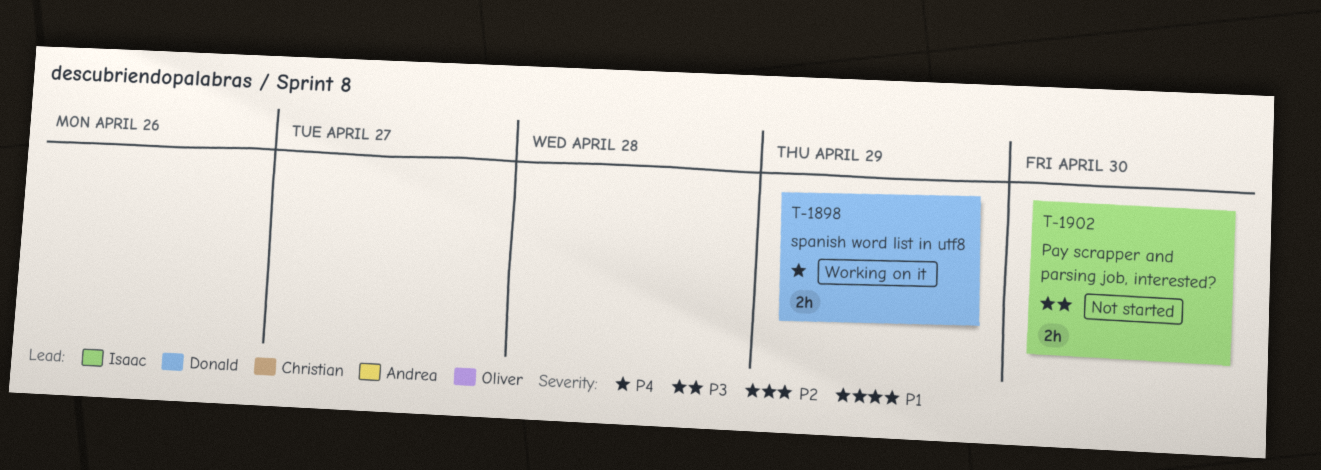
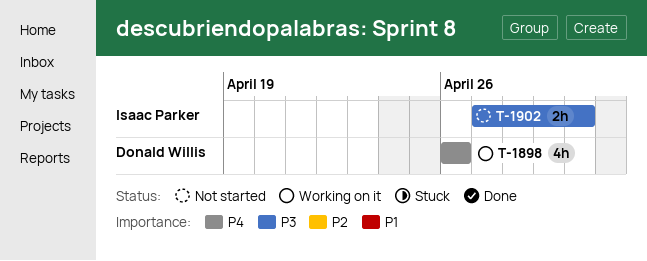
T-1898, estimate: 2h -> 4h
T-1898, due: Apr 29 -> Apr 26

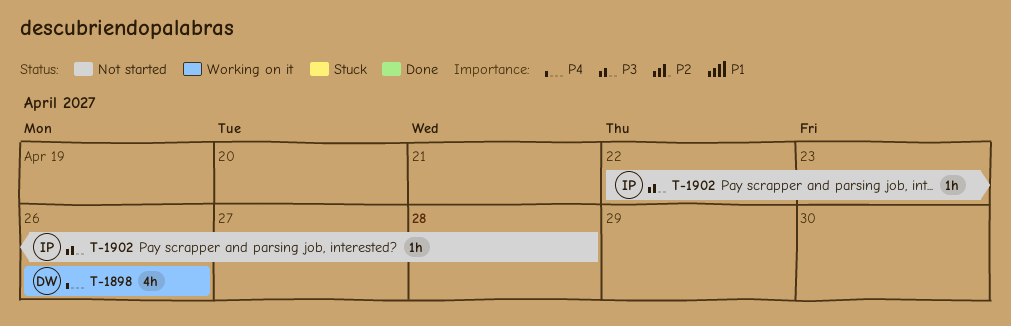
T-1902, estimate: 2h -> 1h
T-1902, start: Apr 27 -> Apr 22
T-1902, due: Apr 30 -> Apr 28

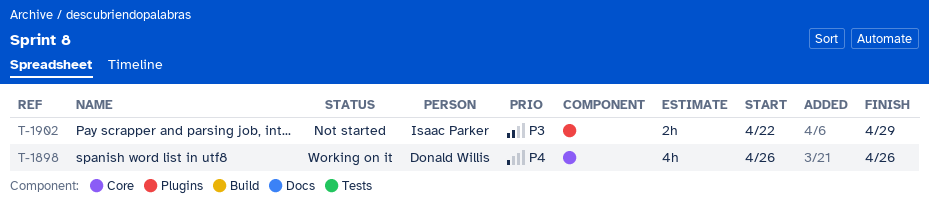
T-1902, estimate: 1h -> 2h
T-1902, due: Apr 28 -> Apr 29

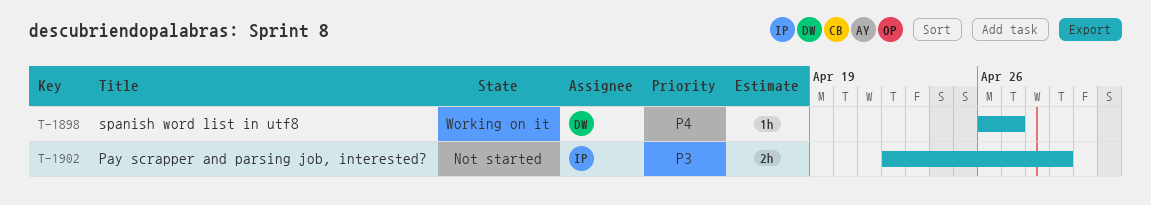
T-1898, estimate: 4h -> 1h
T-1898, due: Apr 26 -> Apr 27

